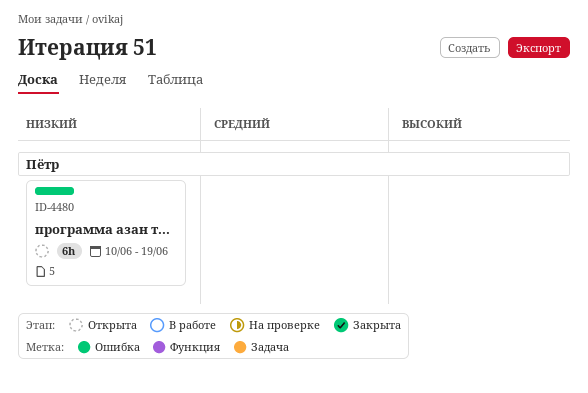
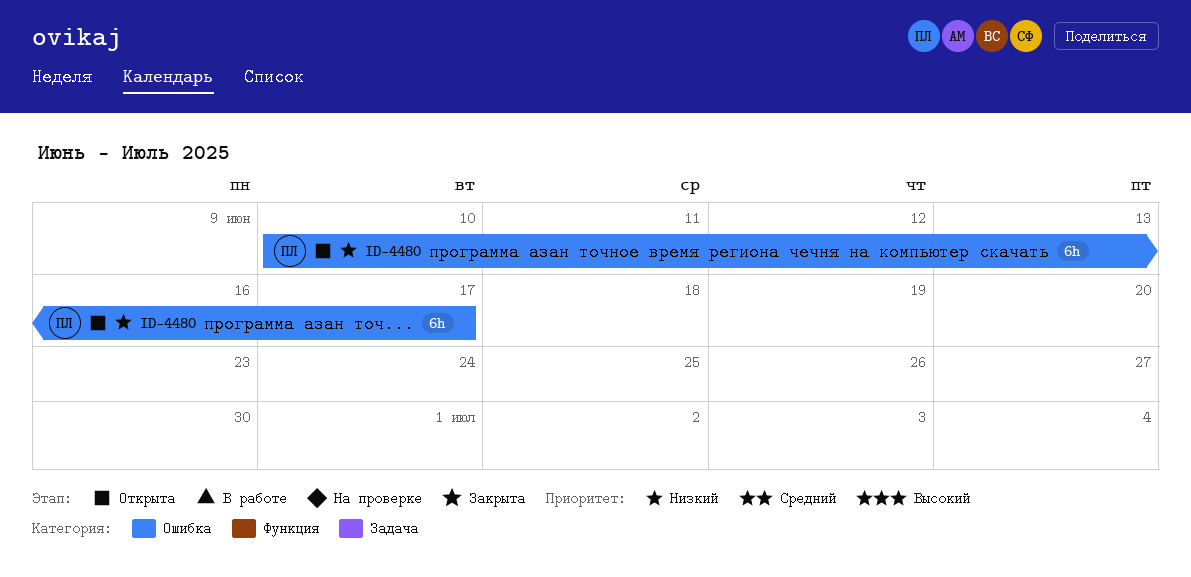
ID-4480, due: Jun 19 -> Jun 17

